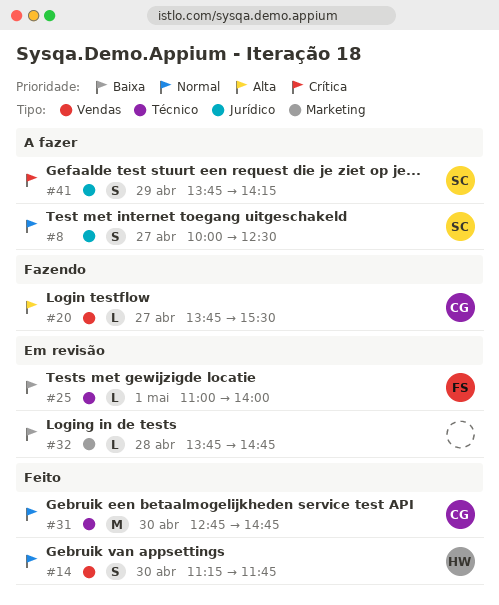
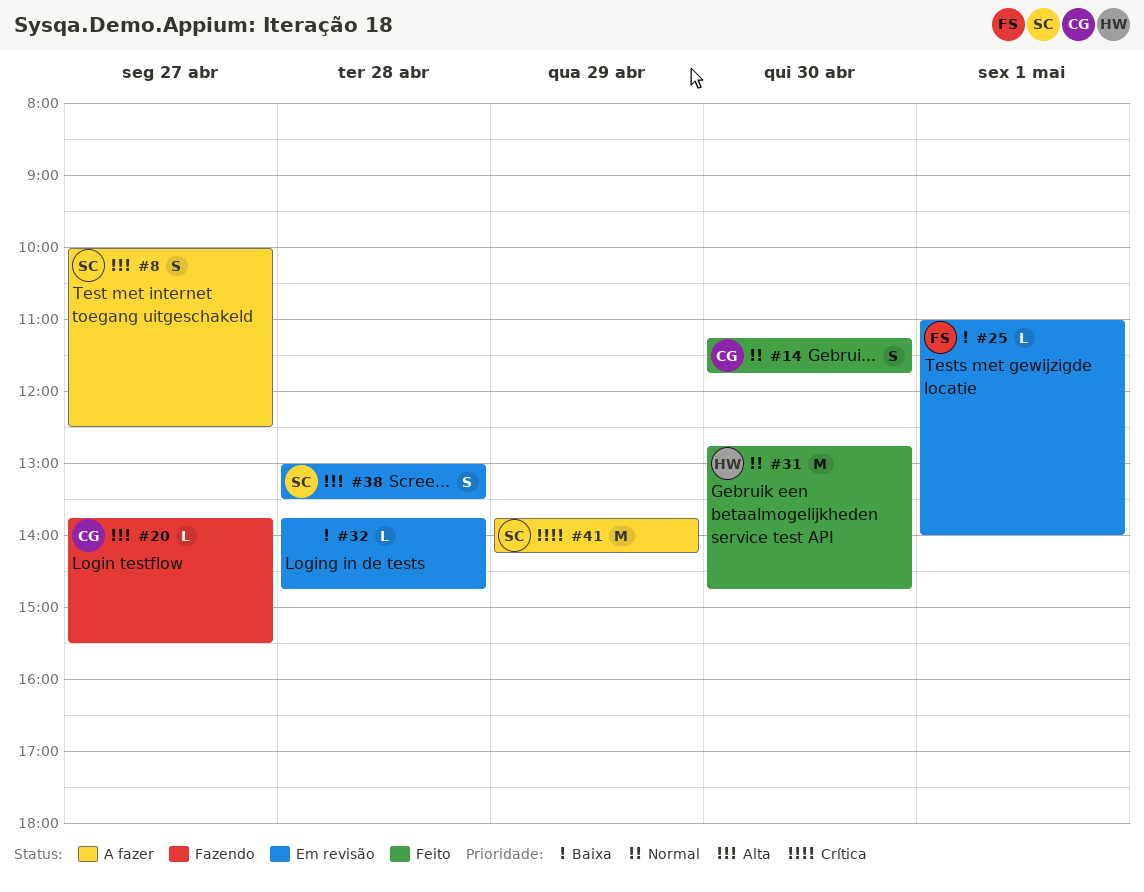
#8, priority: Normal -> Alta
#14, owner: HW -> CG
#31, owner: CG -> HW
#38: none -> present
#41, estimate: S -> M

